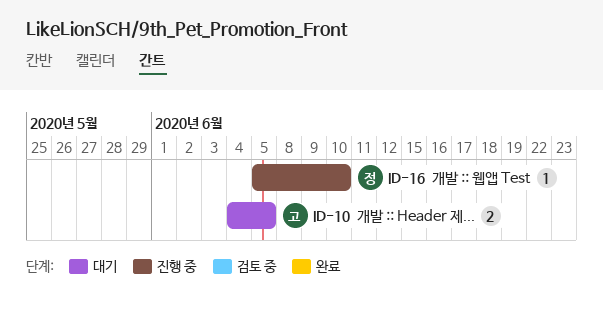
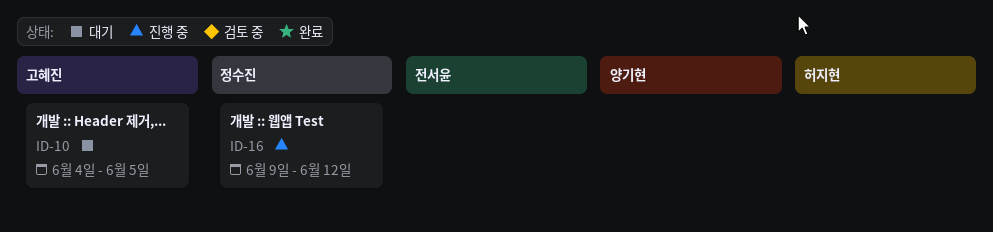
ID-16, start: Jun 5 -> Jun 9
ID-16, due: Jun 10 -> Jun 12

